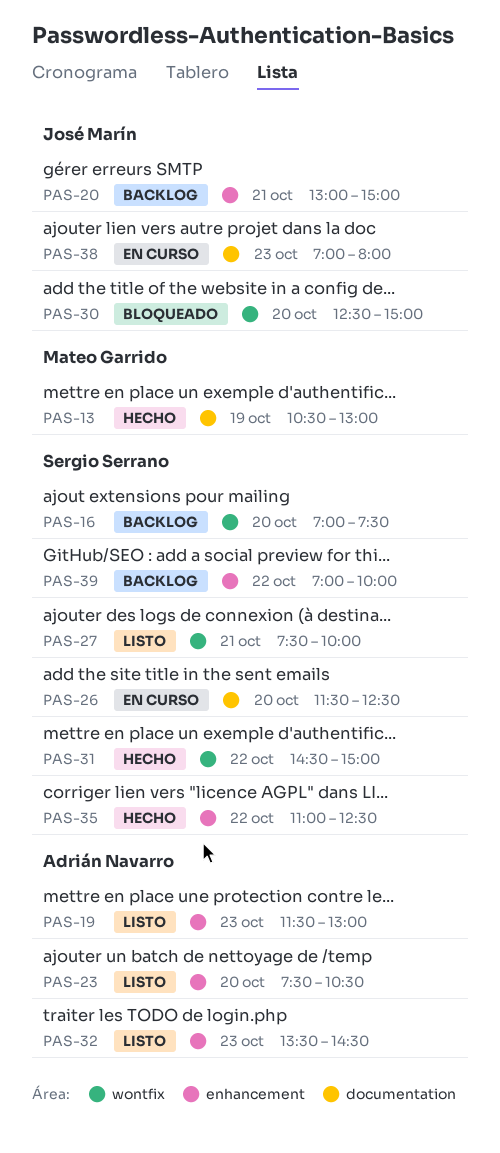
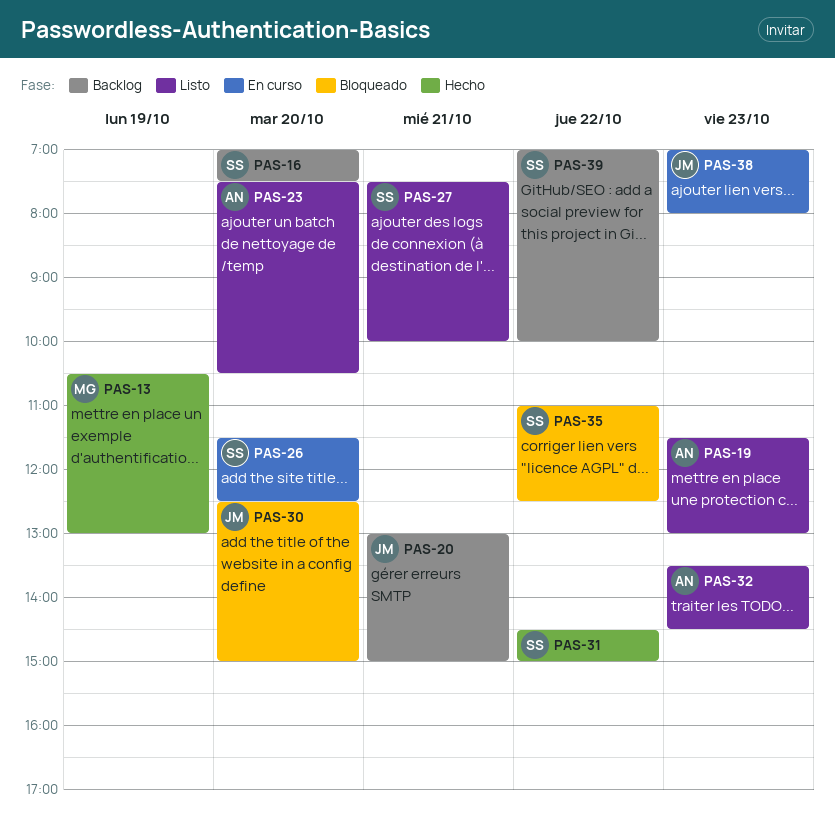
PAS-35, status: Hecho -> Bloqueado

